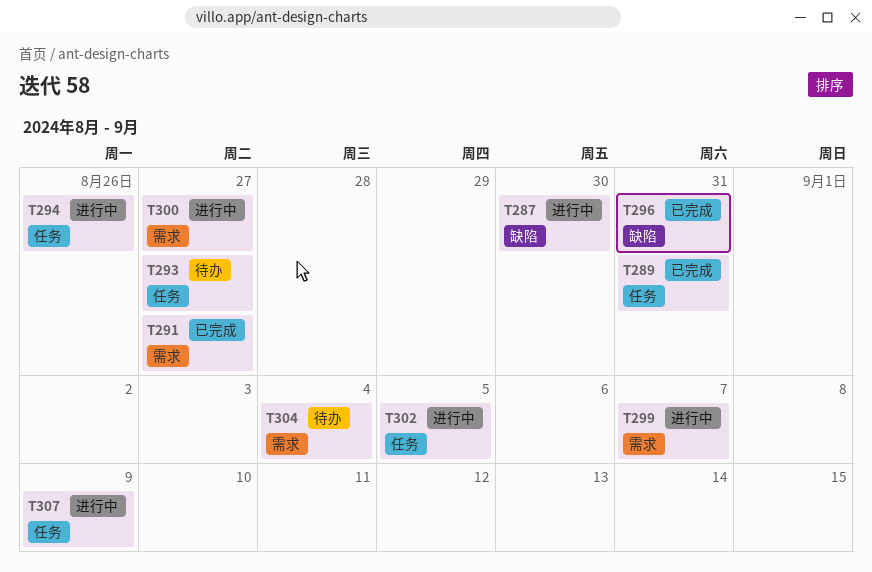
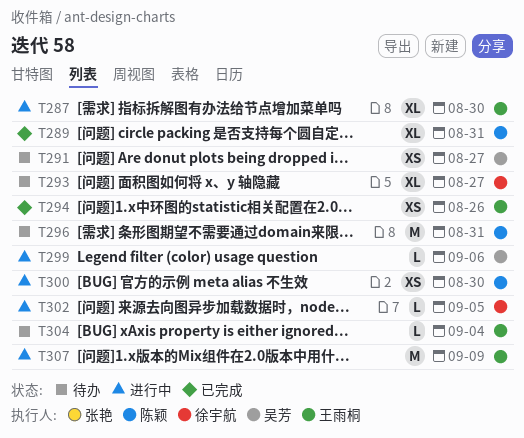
T291, status: 已完成 -> 待办
T294, status: 进行中 -> 已完成
T296, status: 已完成 -> 待办
T299, due: Sep 7 -> Sep 6
T300, due: Aug 27 -> Aug 30

